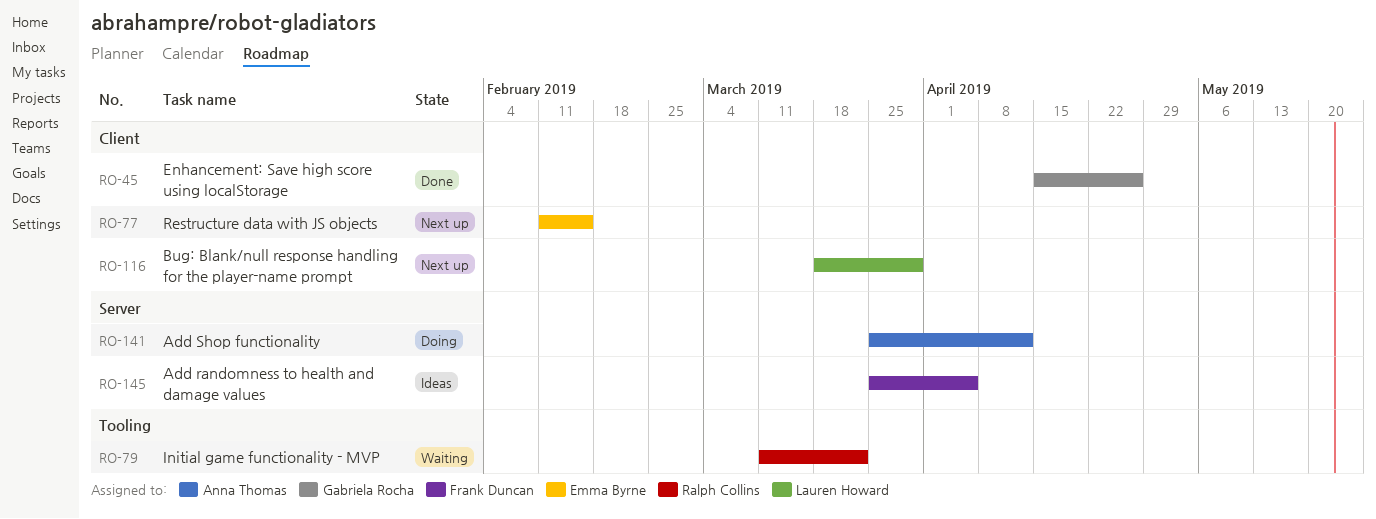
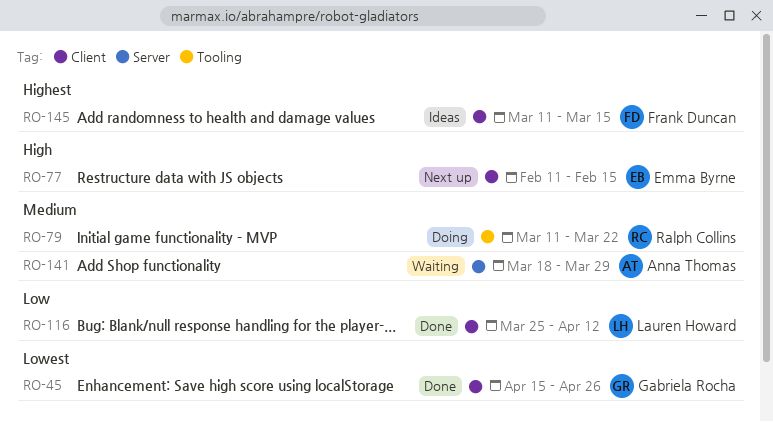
RO-79, status: Waiting -> Doing
RO-116, status: Next up -> Done
RO-116, start: Mar 18 -> Mar 25
RO-116, due: Mar 29 -> Apr 12
RO-141, status: Doing -> Waiting
RO-141, start: Mar 25 -> Mar 18
RO-141, due: Apr 12 -> Mar 29
RO-145, label: Server -> Client
RO-145, start: Mar 25 -> Mar 11
RO-145, due: Apr 5 -> Mar 15

